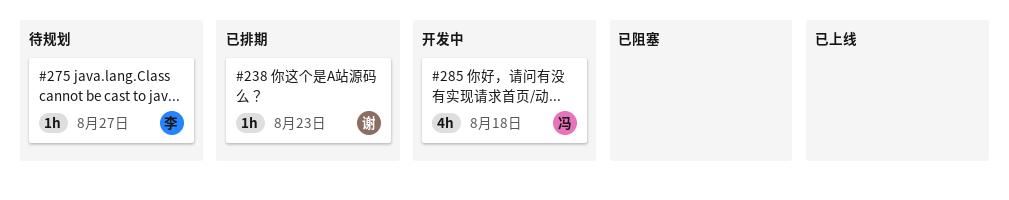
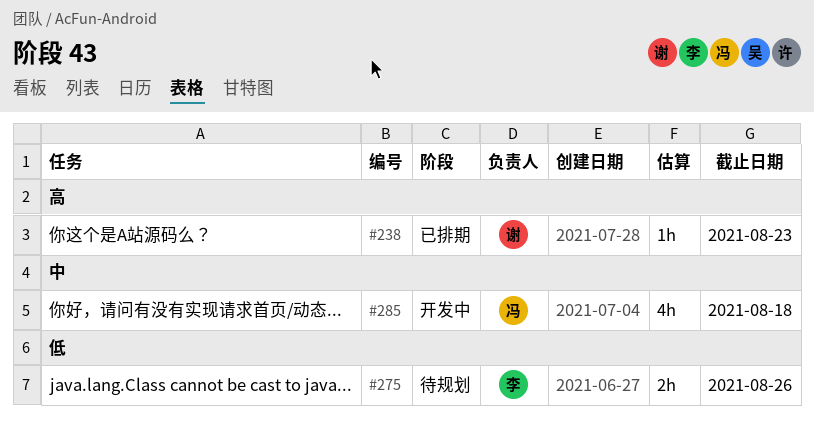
#275, estimate: 1h -> 2h
#275, due: Aug 27 -> Aug 26

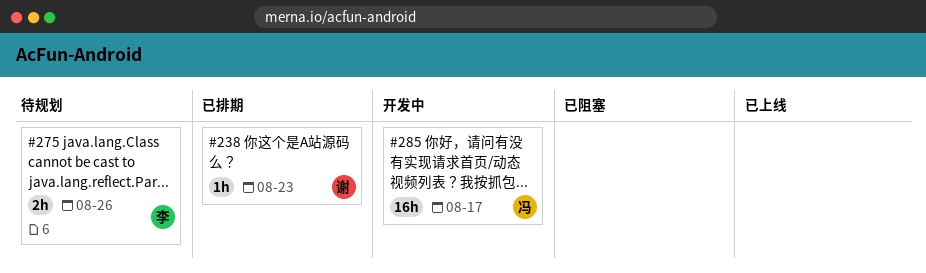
#285, estimate: 4h -> 16h
#285, due: Aug 18 -> Aug 17

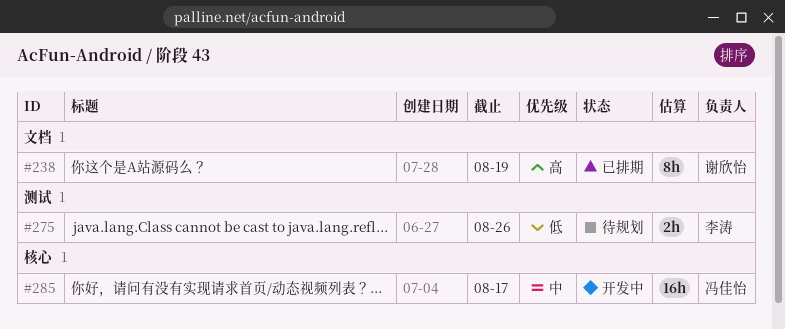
#238, estimate: 1h -> 8h
#238, due: Aug 23 -> Aug 19

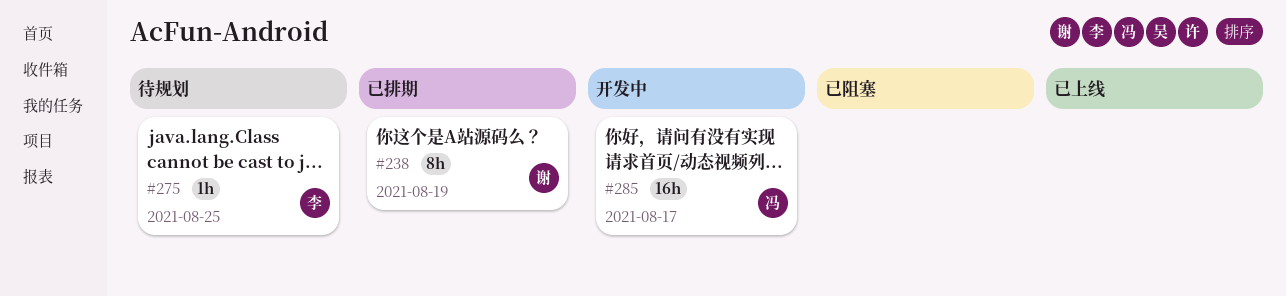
#275, estimate: 2h -> 1h
#275, due: Aug 26 -> Aug 25

